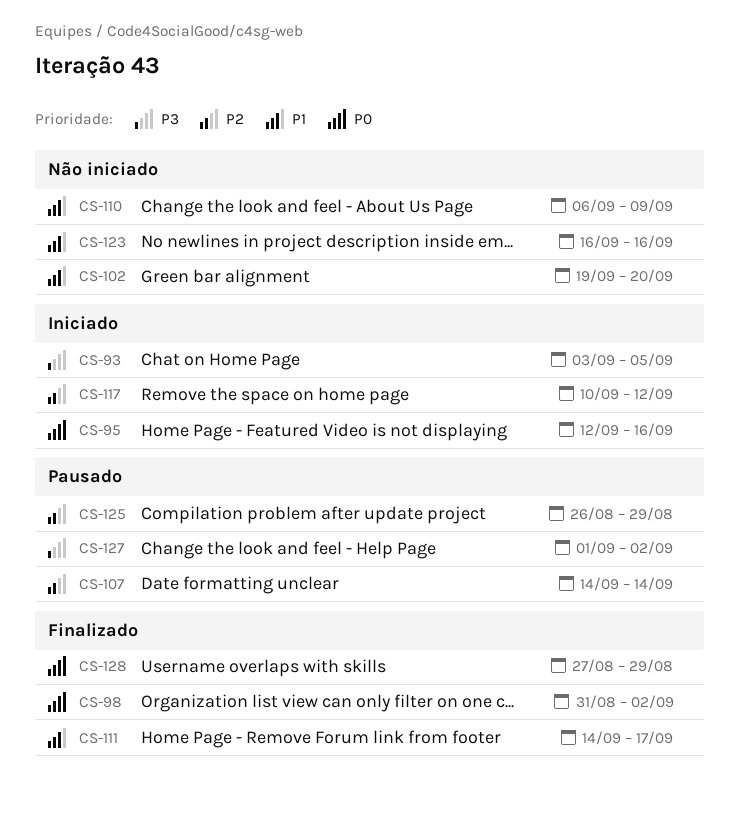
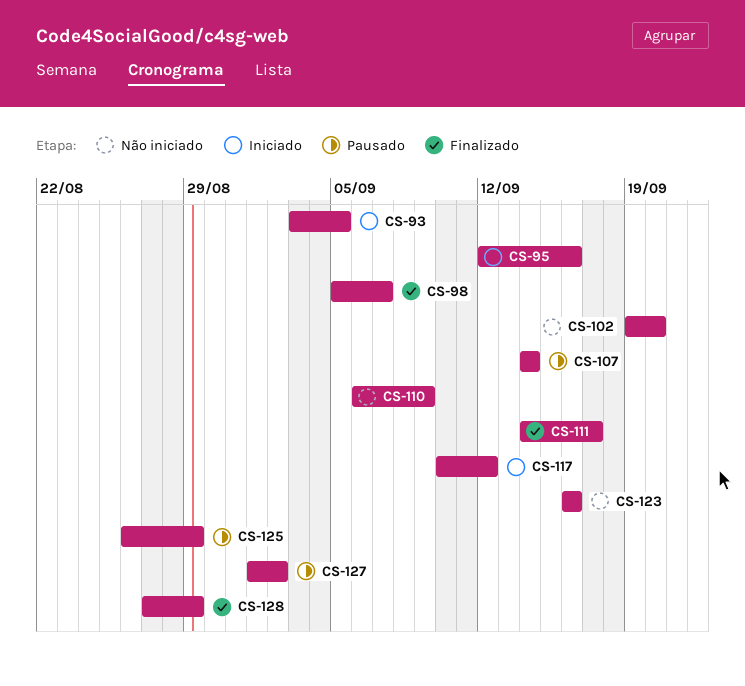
CS-98, start: Aug 31 -> Sep 5
CS-98, due: Sep 2 -> Sep 7

